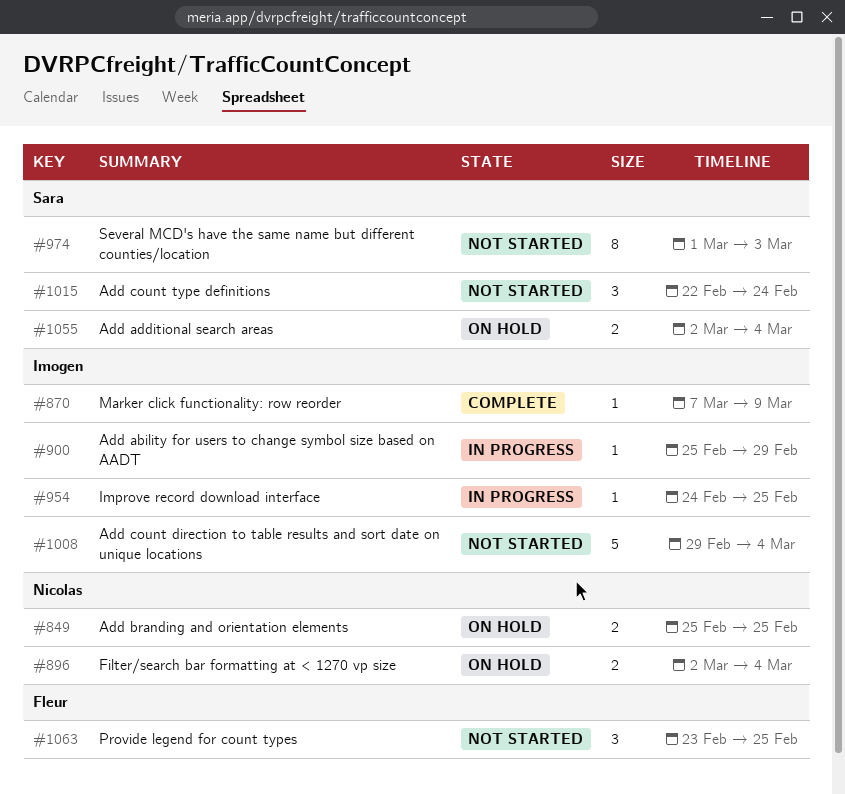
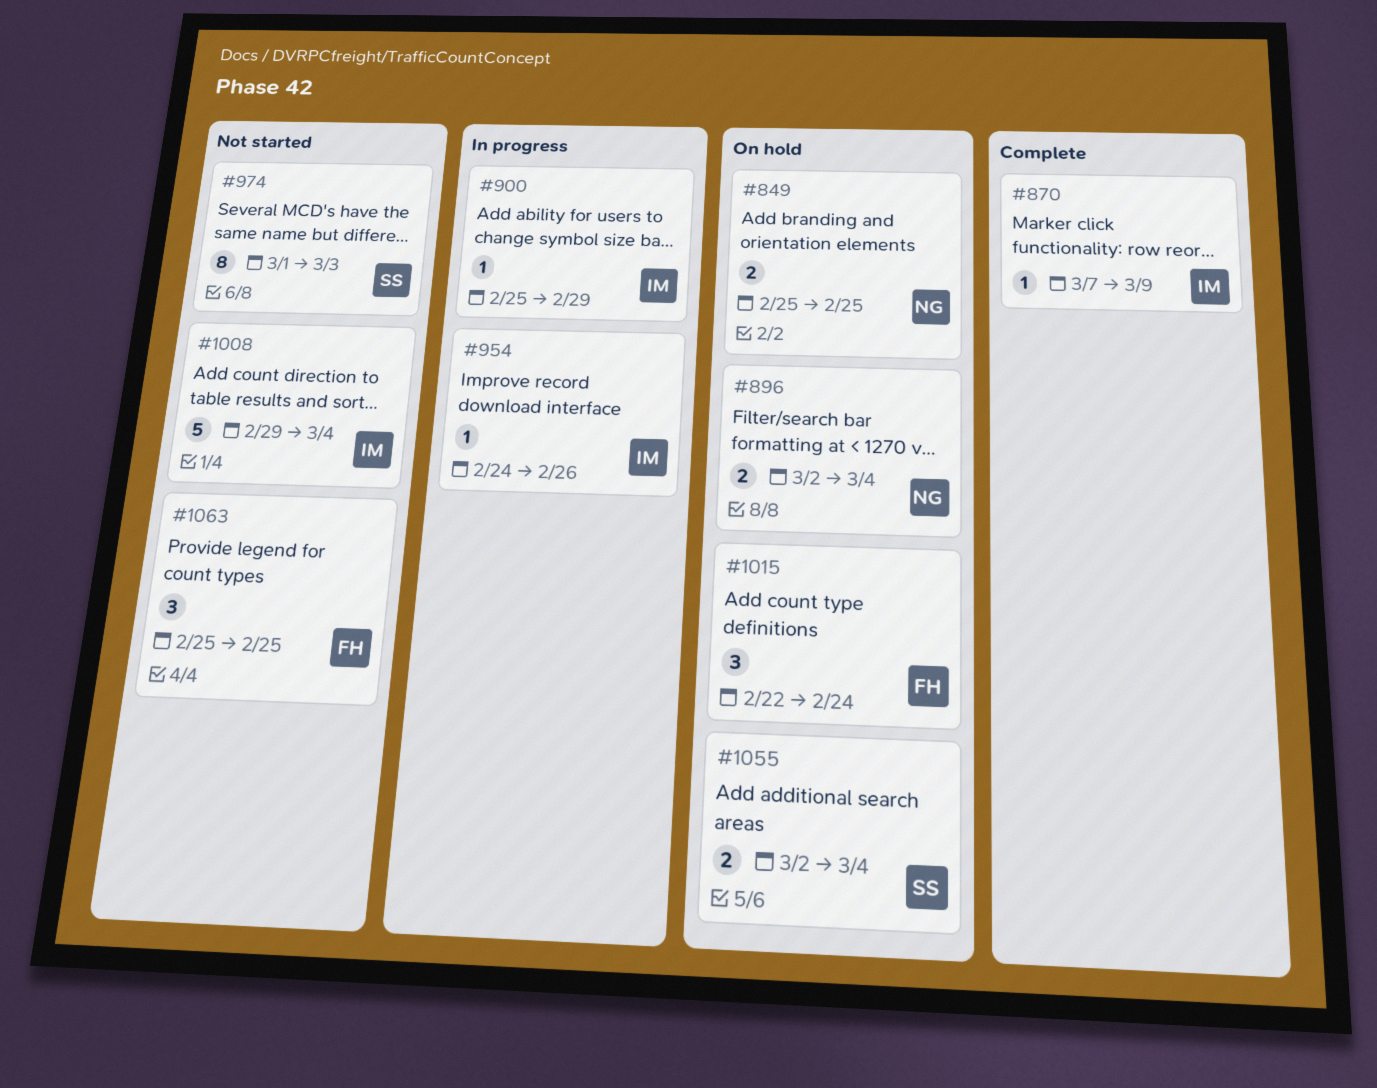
#954, due: Feb 25 -> Feb 26
#1015, status: Not started -> On hold
#1015, owner: Sara -> Fleur
#1063, start: Feb 23 -> Feb 25

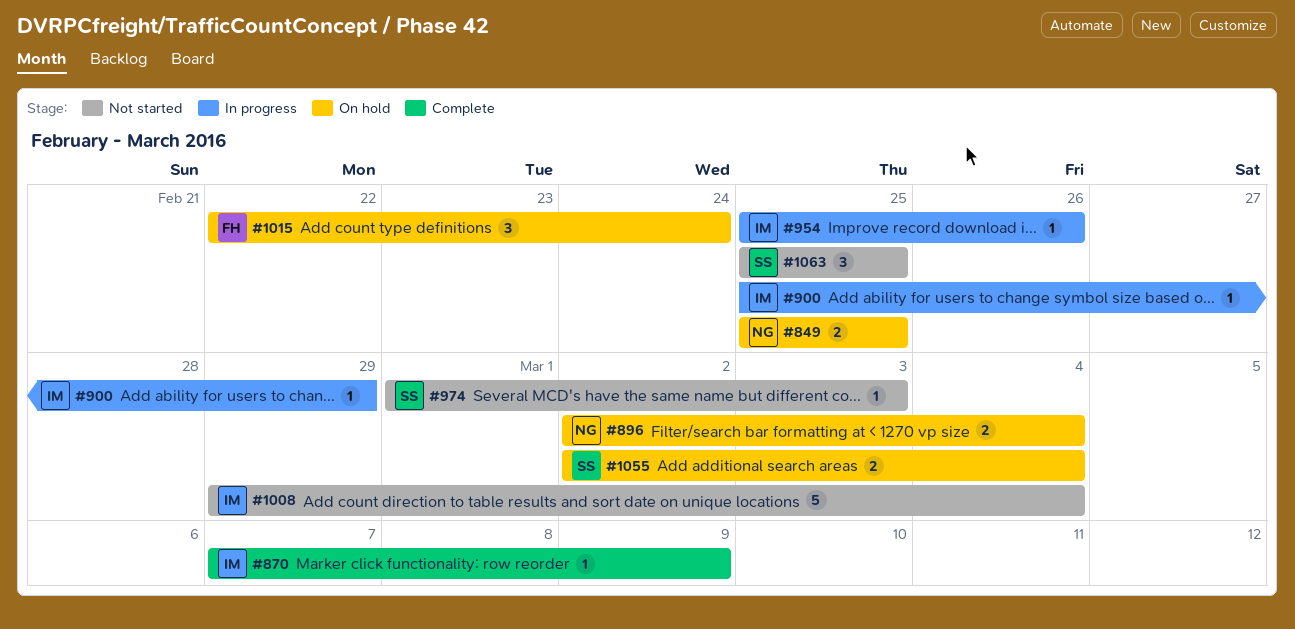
#954, start: Feb 24 -> Feb 25
#974, estimate: 8 -> 1
#1063, owner: FH -> SS

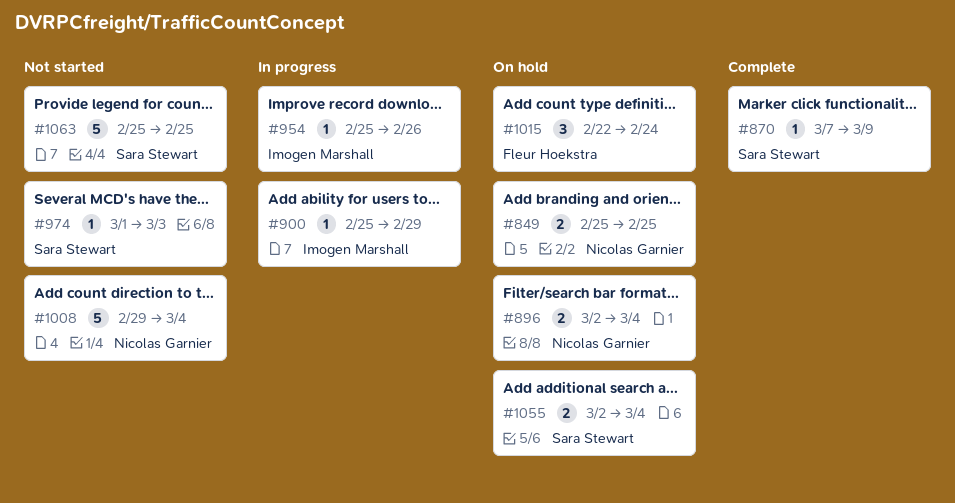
#870, owner: Imogen Marshall -> Sara Stewart
#1008, owner: Imogen Marshall -> Nicolas Garnier
#1063, estimate: 3 -> 5

